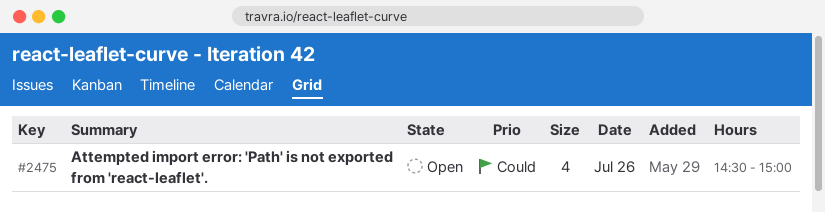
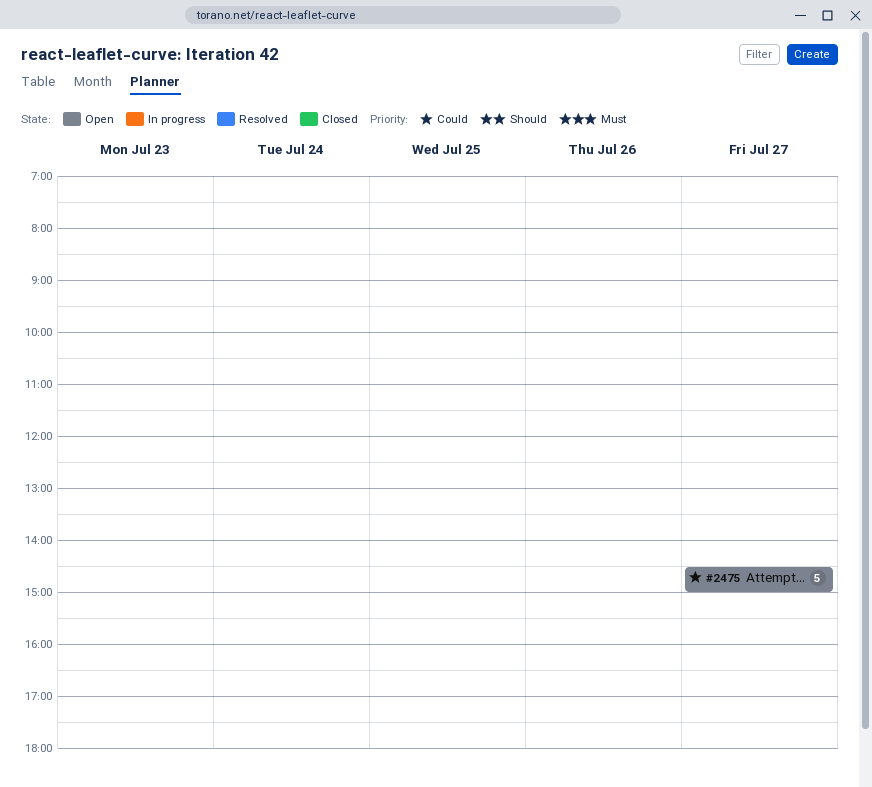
#2475, estimate: 4 -> 5
#2475, day: Jul 26 -> Jul 27

